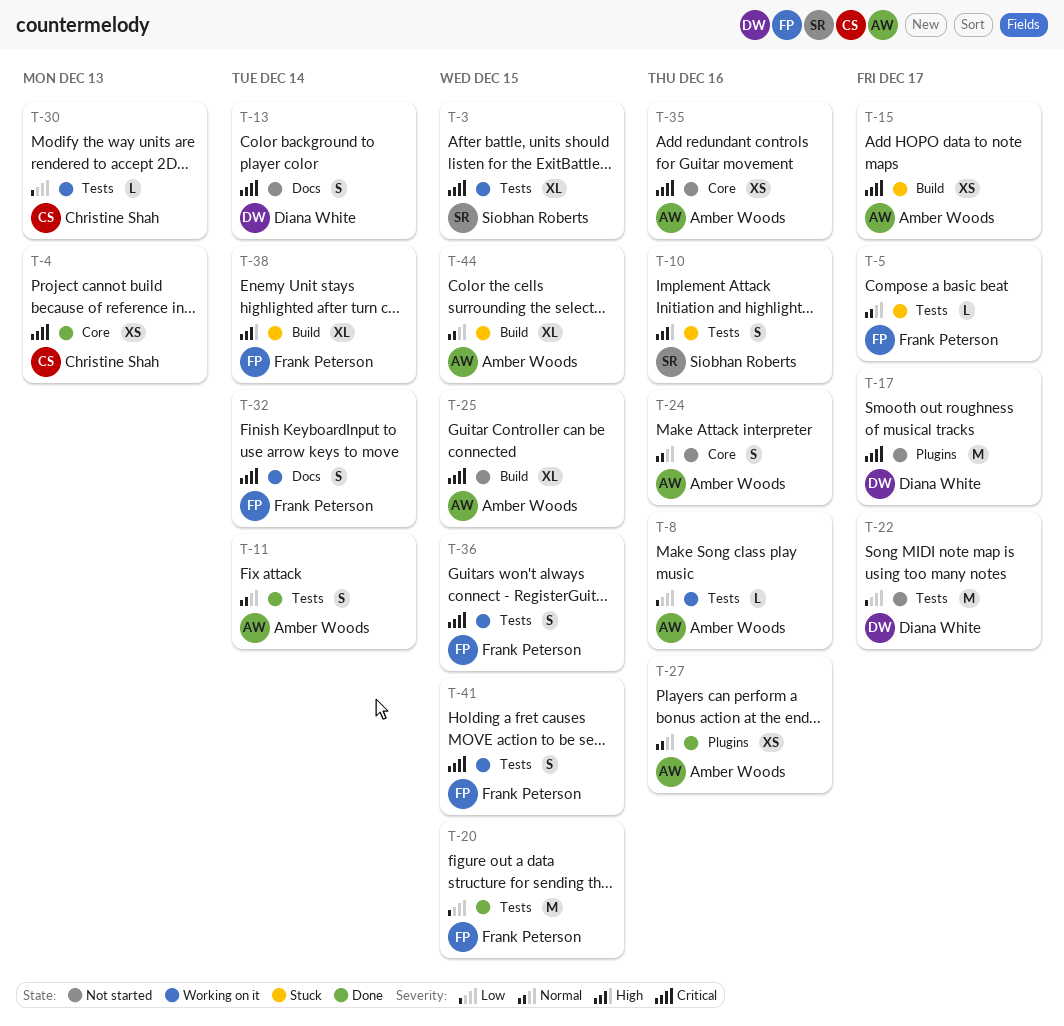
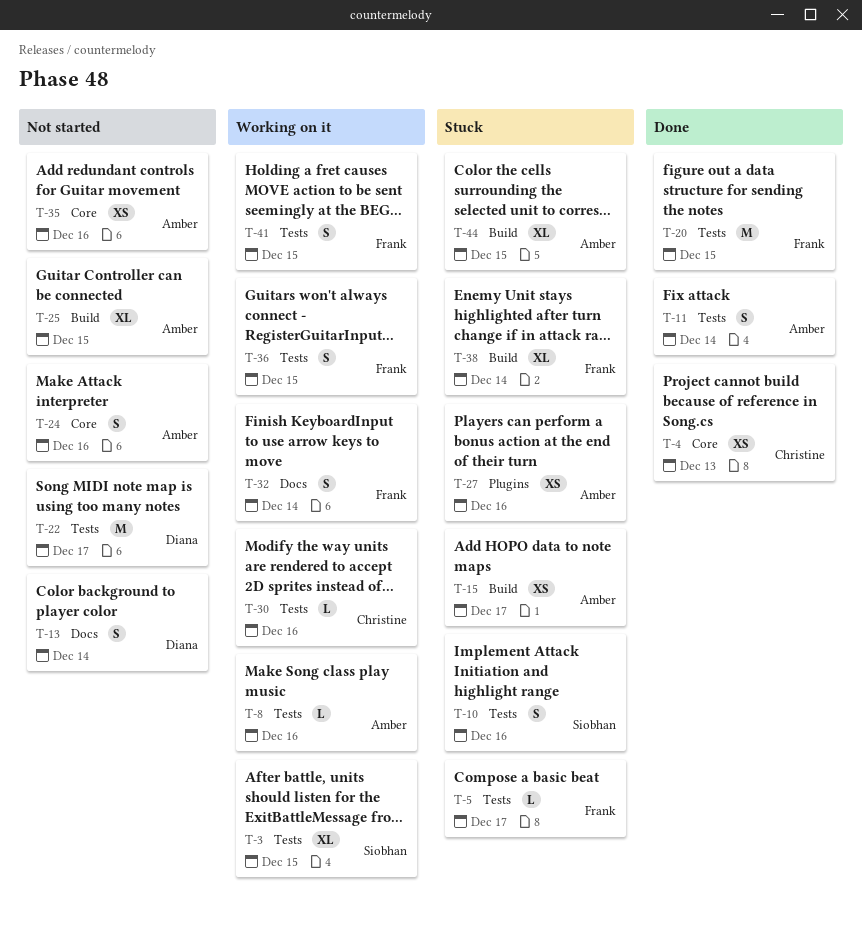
T-17: present -> none
T-27, status: Done -> Stuck
T-30, due: Dec 13 -> Dec 16

